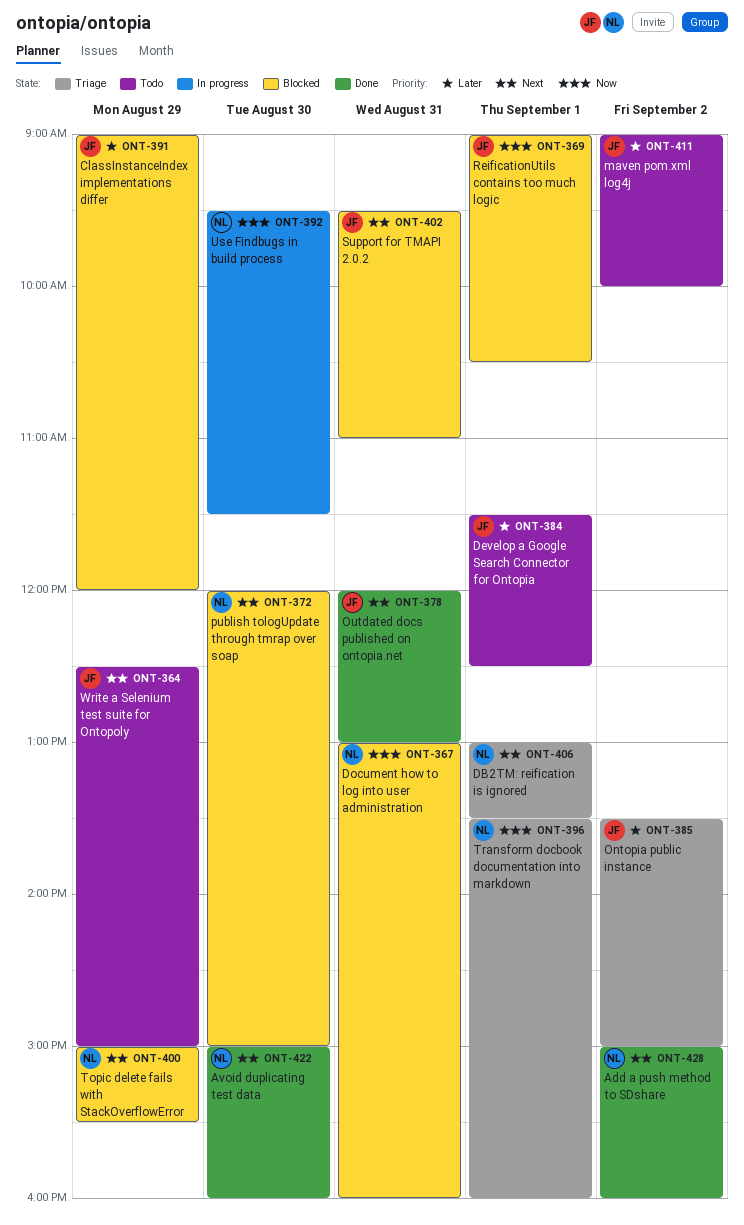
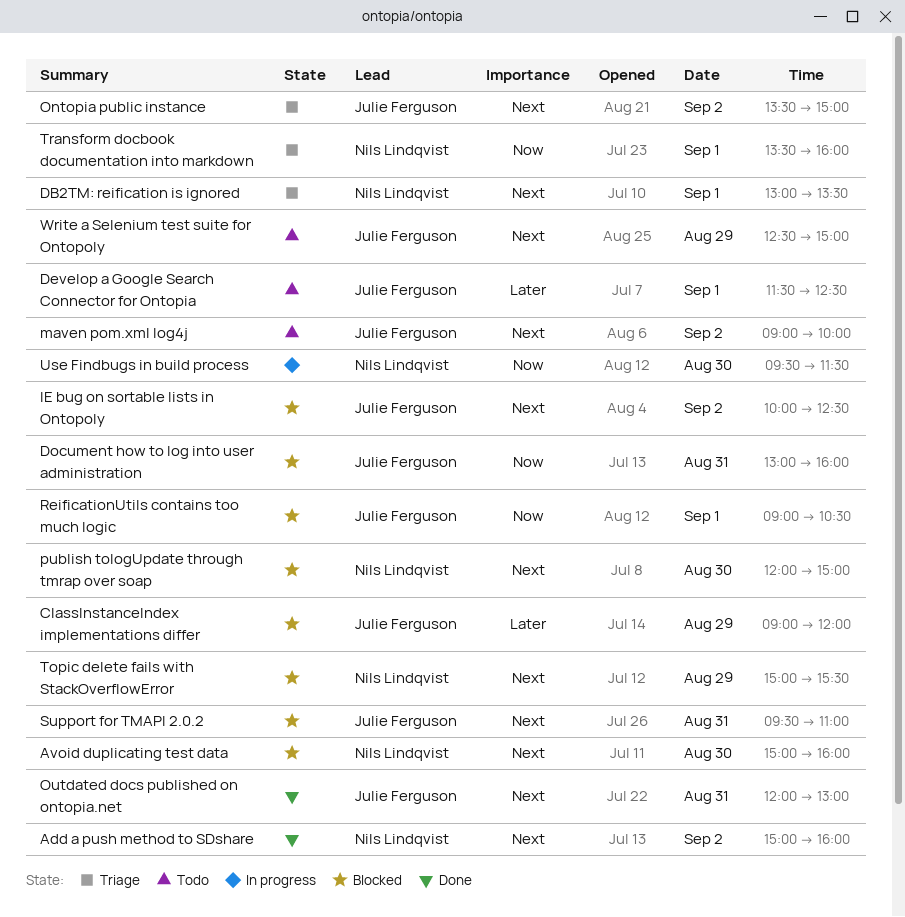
Avoid duplicating test data, status: Done -> Blocked
Document how to log into user administration, owner: Nils Lindqvist -> Julie Ferguson
IE bug on sortable lists in Ontopoly: none -> present
maven pom.xml log4j, priority: Later -> Next
Ontopia public instance, priority: Later -> Next

